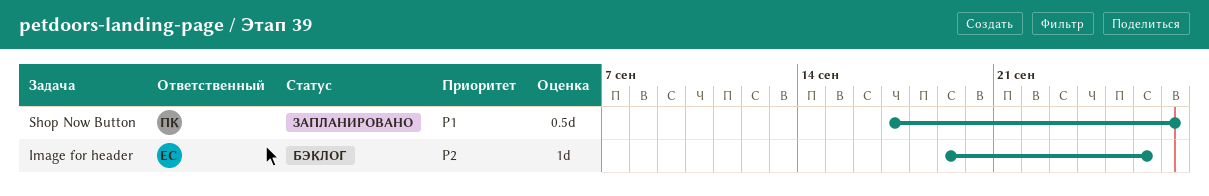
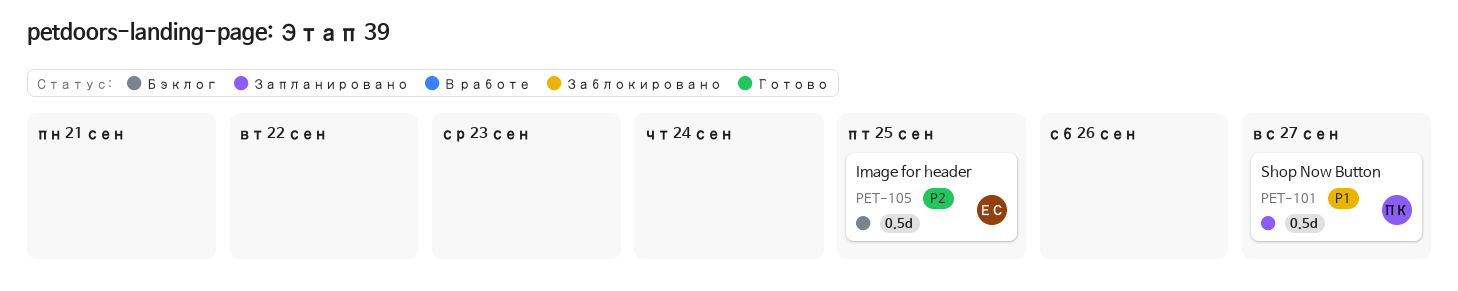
Image for header, estimate: 1d -> 0.5d
Image for header, due: Sep 26 -> Sep 25

